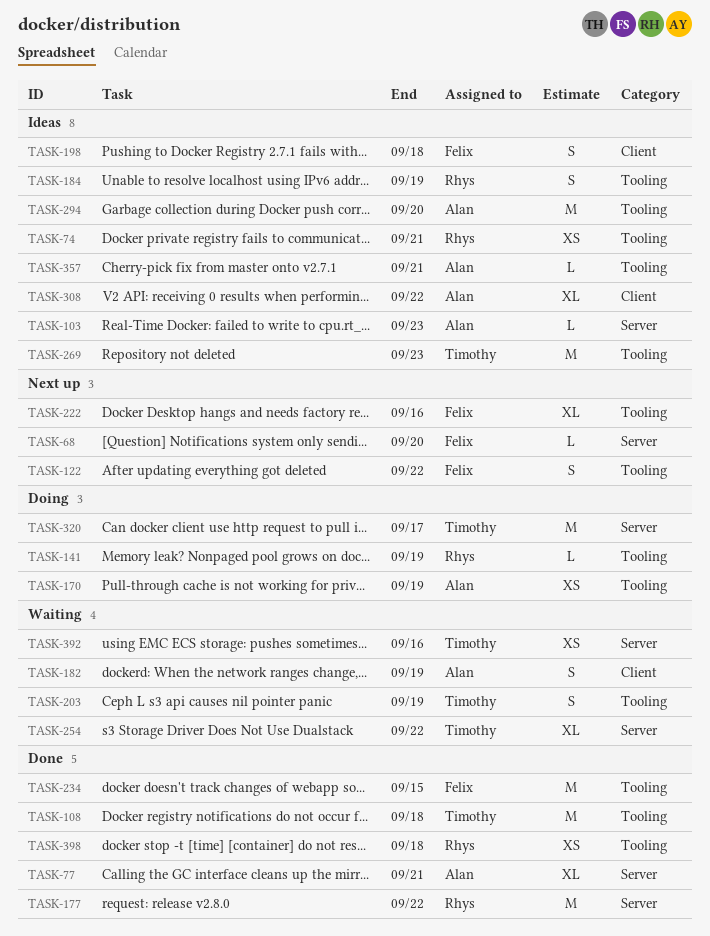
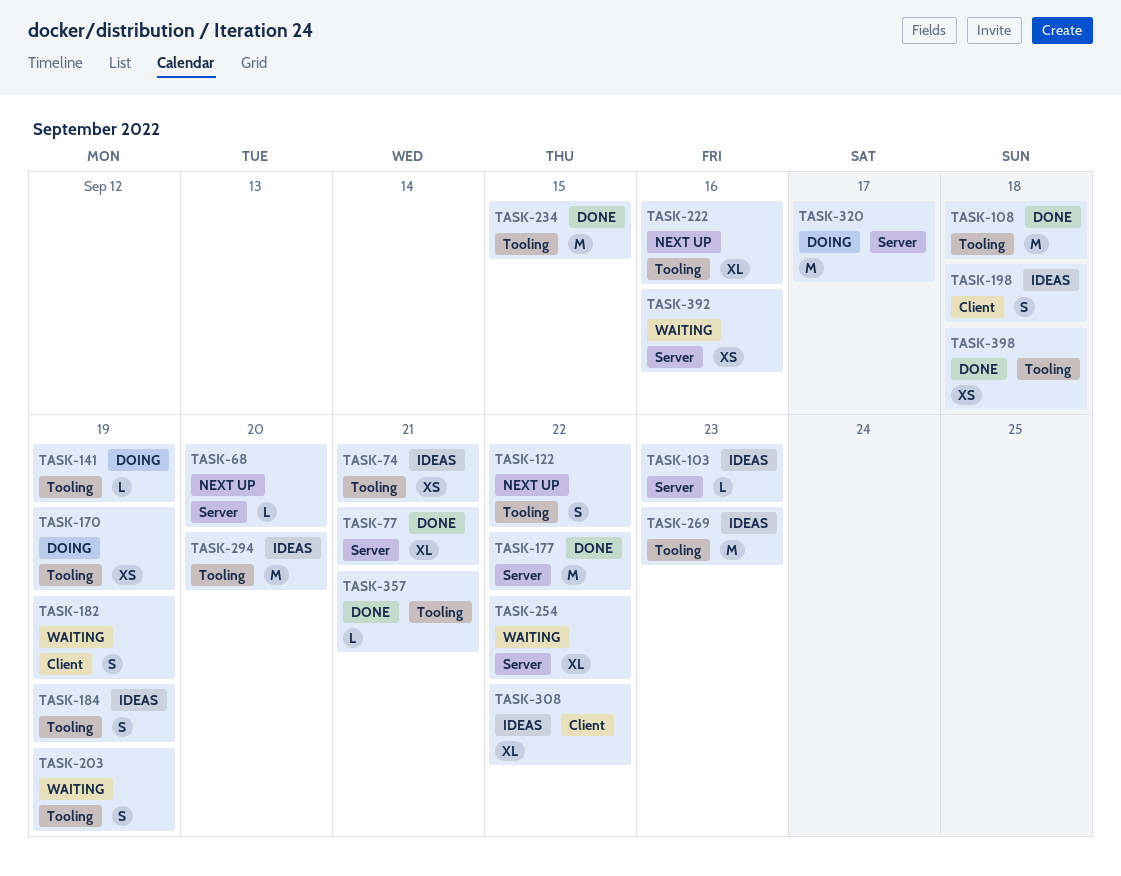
TASK-357, status: Ideas -> Done

